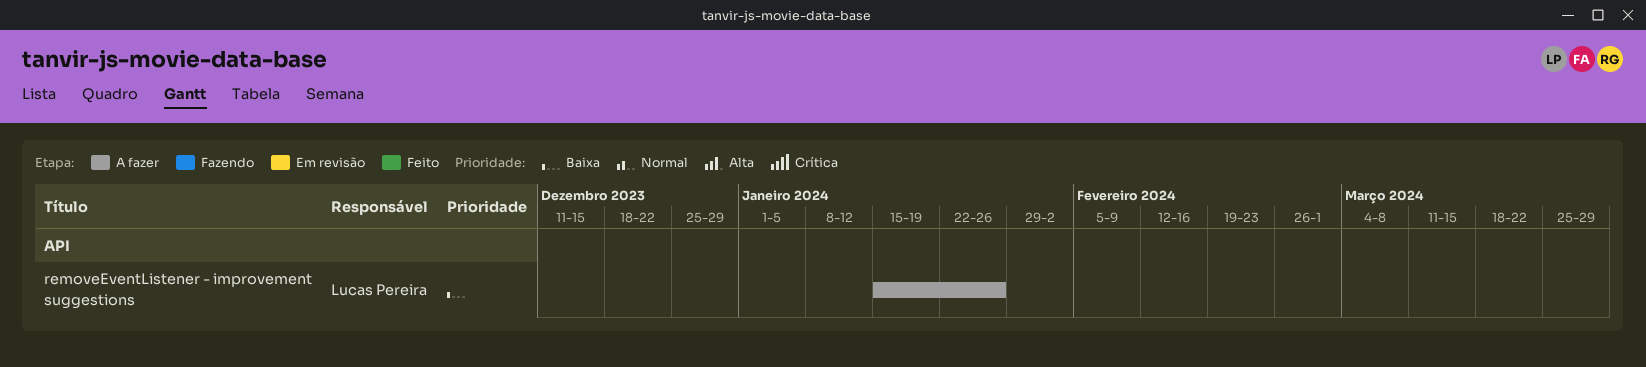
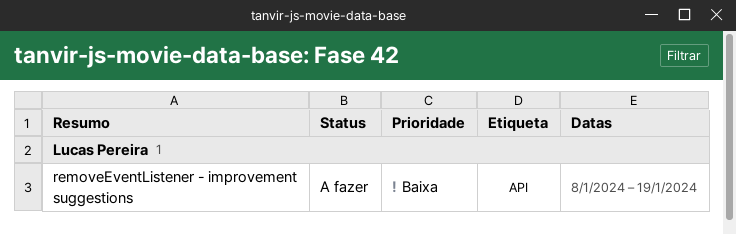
removeEventListener - improvement suggestions, start: Jan 15 -> Jan 8
removeEventListener - improvement suggestions, due: Jan 26 -> Jan 19

